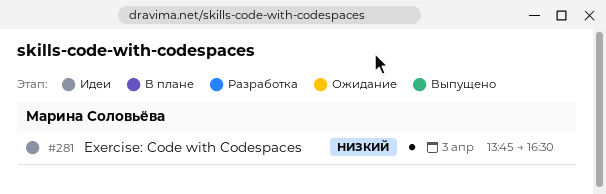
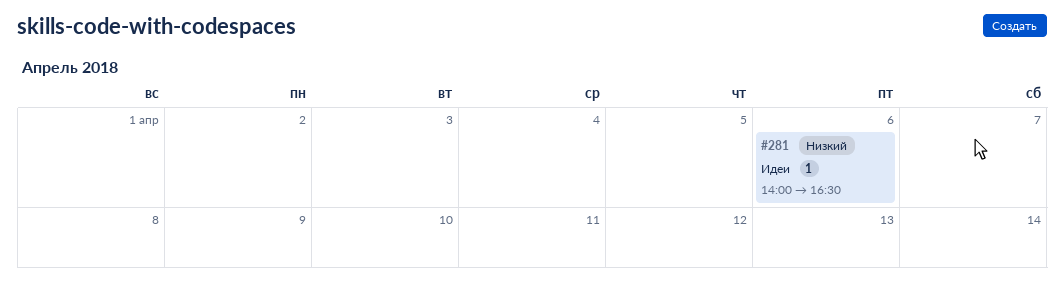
#281, day: Apr 3 -> Apr 6
#281, begins: 13:45 -> 14:00

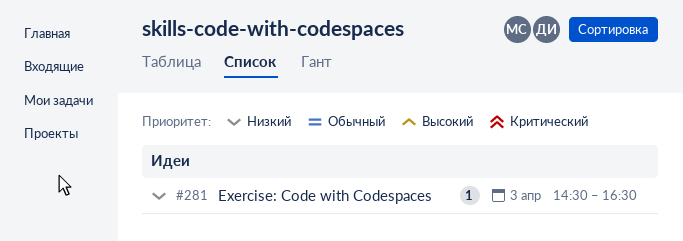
#281, day: Apr 6 -> Apr 3
#281, begins: 14:00 -> 14:30

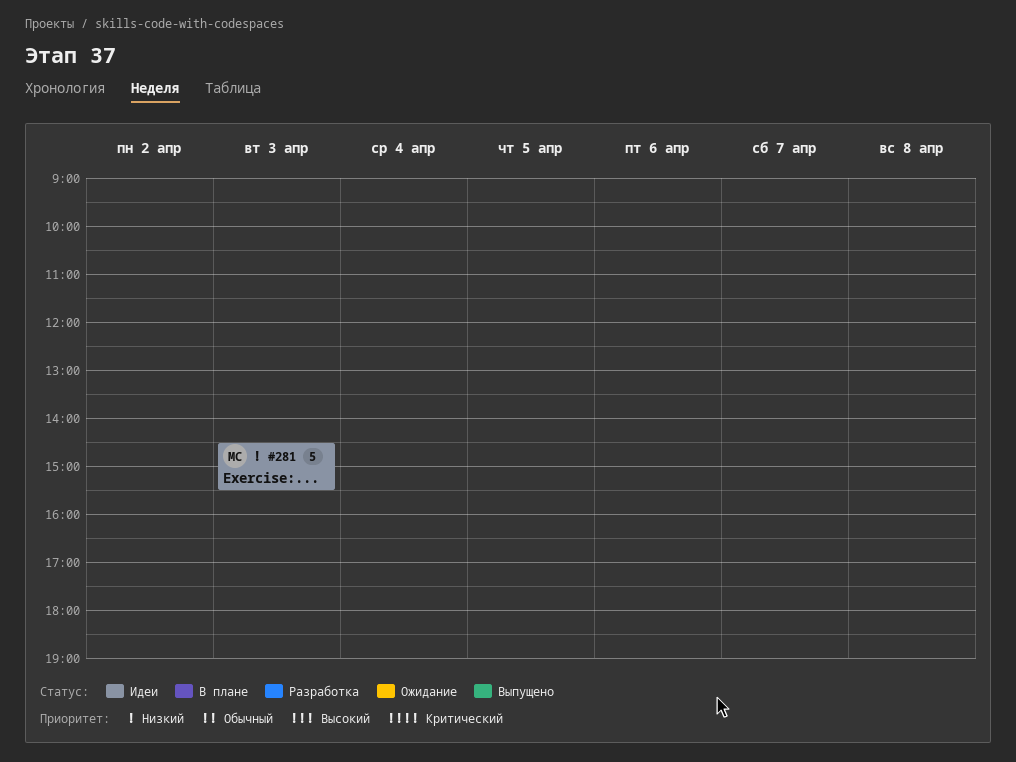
#281, estimate: 1 -> 5
#281, ends: 16:30 -> 15:30

